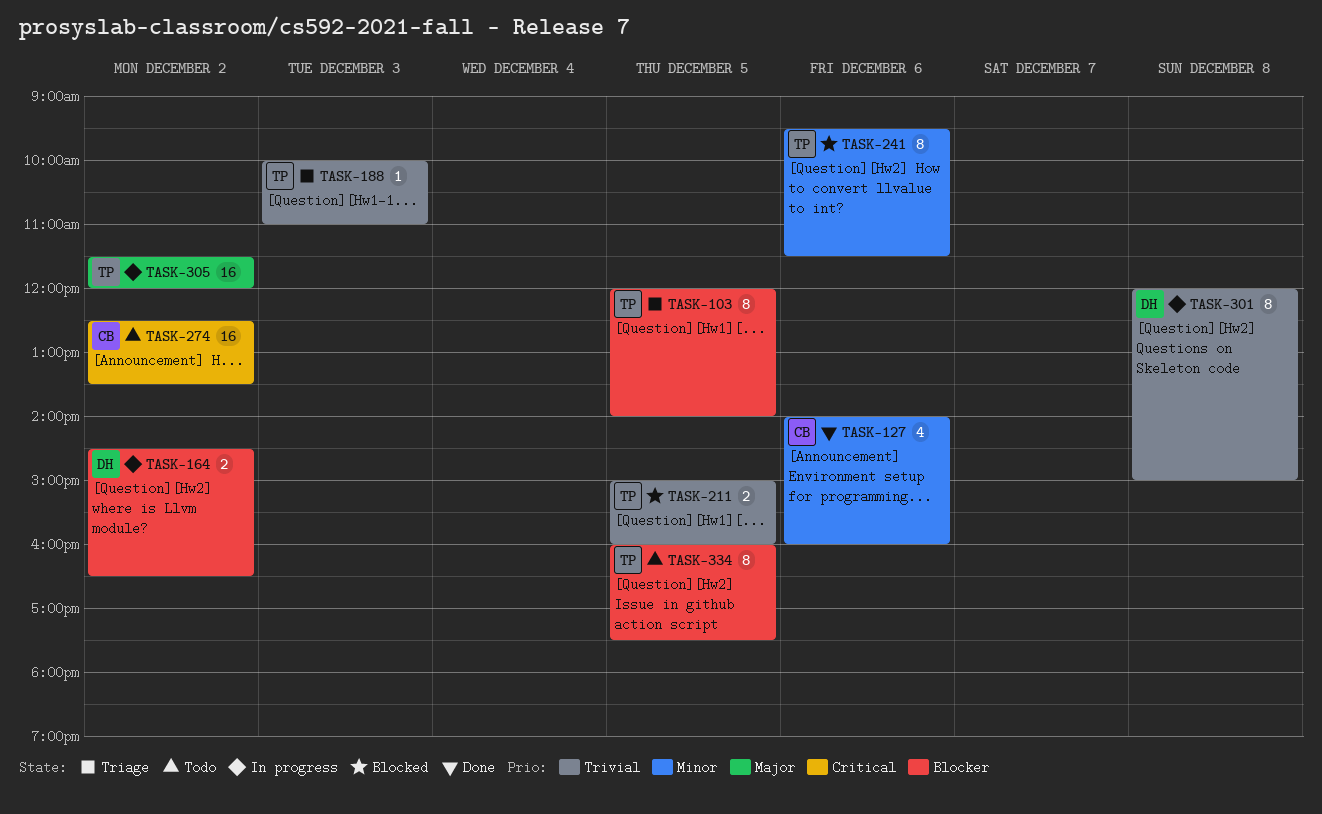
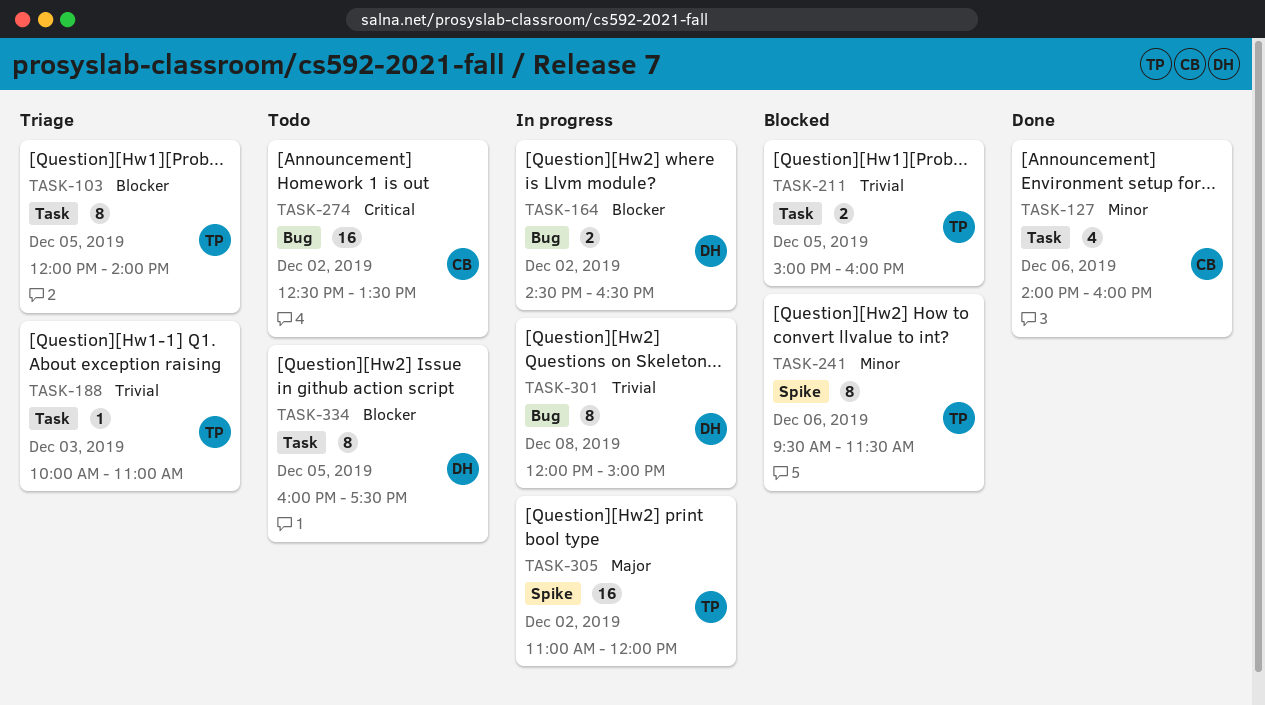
TASK-305, begins: 11:30 -> 11:00
TASK-334, owner: TP -> DH

